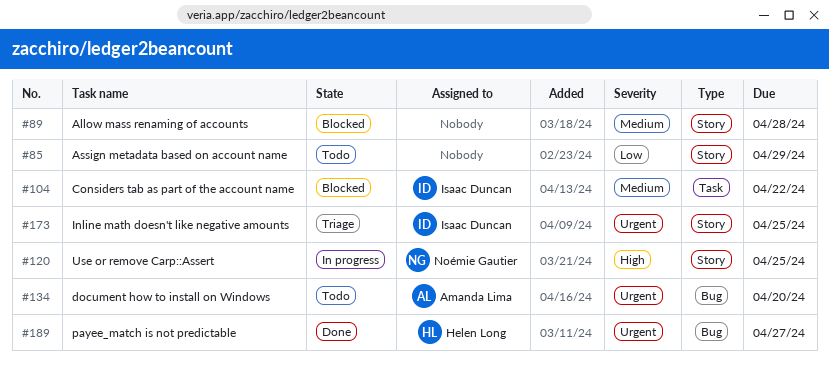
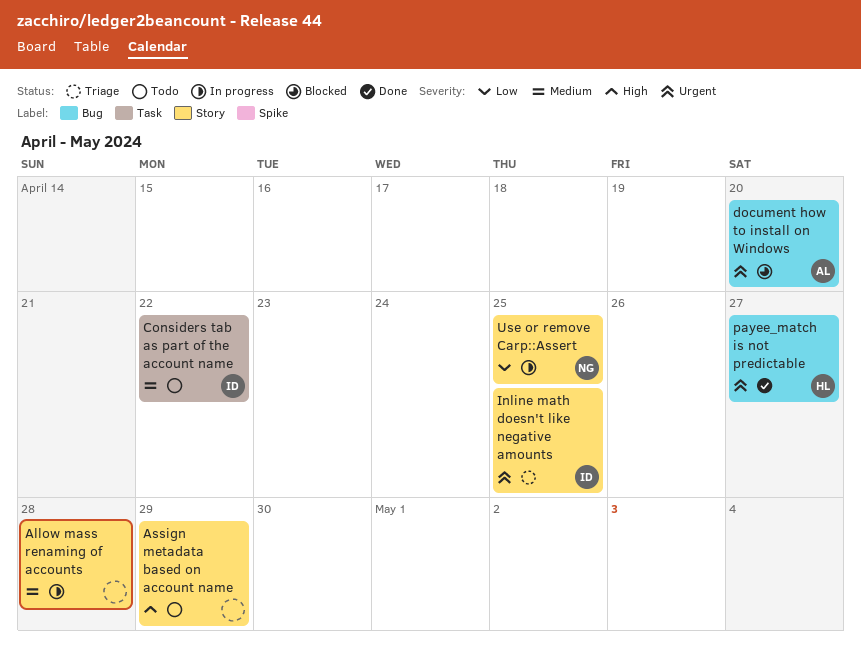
Allow mass renaming of accounts, status: Blocked -> In progress
Assign metadata based on account name, priority: Low -> High
Considers tab as part of the account name, status: Blocked -> Todo
document how to install on Windows, status: Todo -> Blocked
Use or remove Carp::Assert, priority: High -> Low

